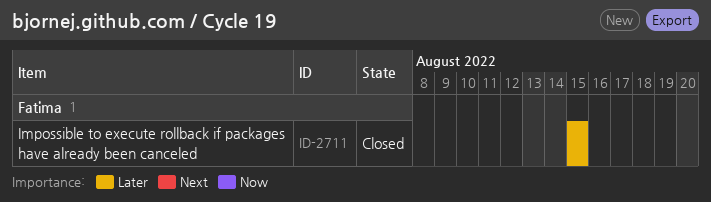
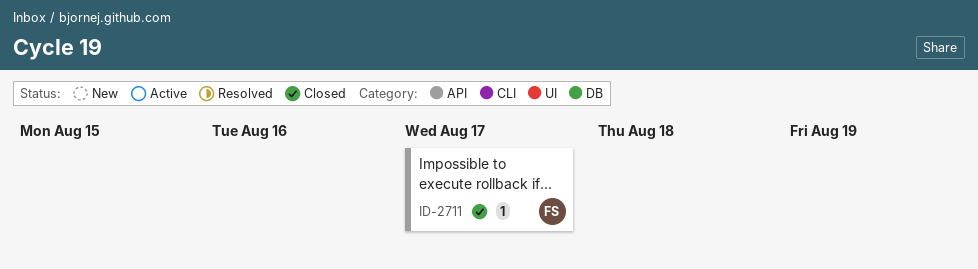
ID-2711, due: Aug 15 -> Aug 17

